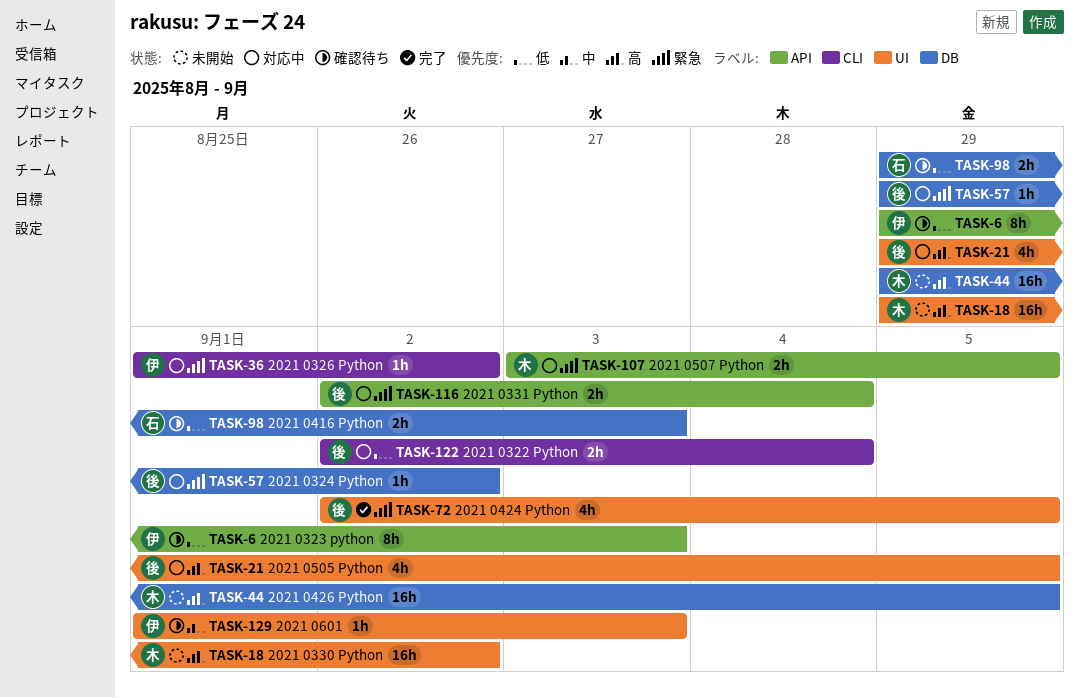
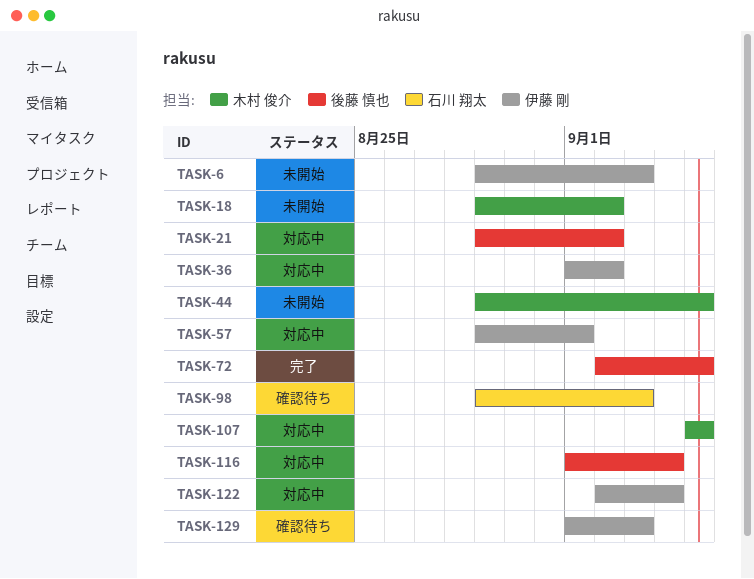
TASK-6, status: 確認待ち -> 未開始
TASK-21, due: Sep 5 -> Sep 2
TASK-57, owner: 後藤 慎也 -> 伊藤 剛
TASK-57, due: Sep 2 -> Sep 1
TASK-107, start: Sep 3 -> Sep 5
TASK-116, start: Sep 2 -> Sep 1
TASK-122, owner: 後藤 慎也 -> 伊藤 剛

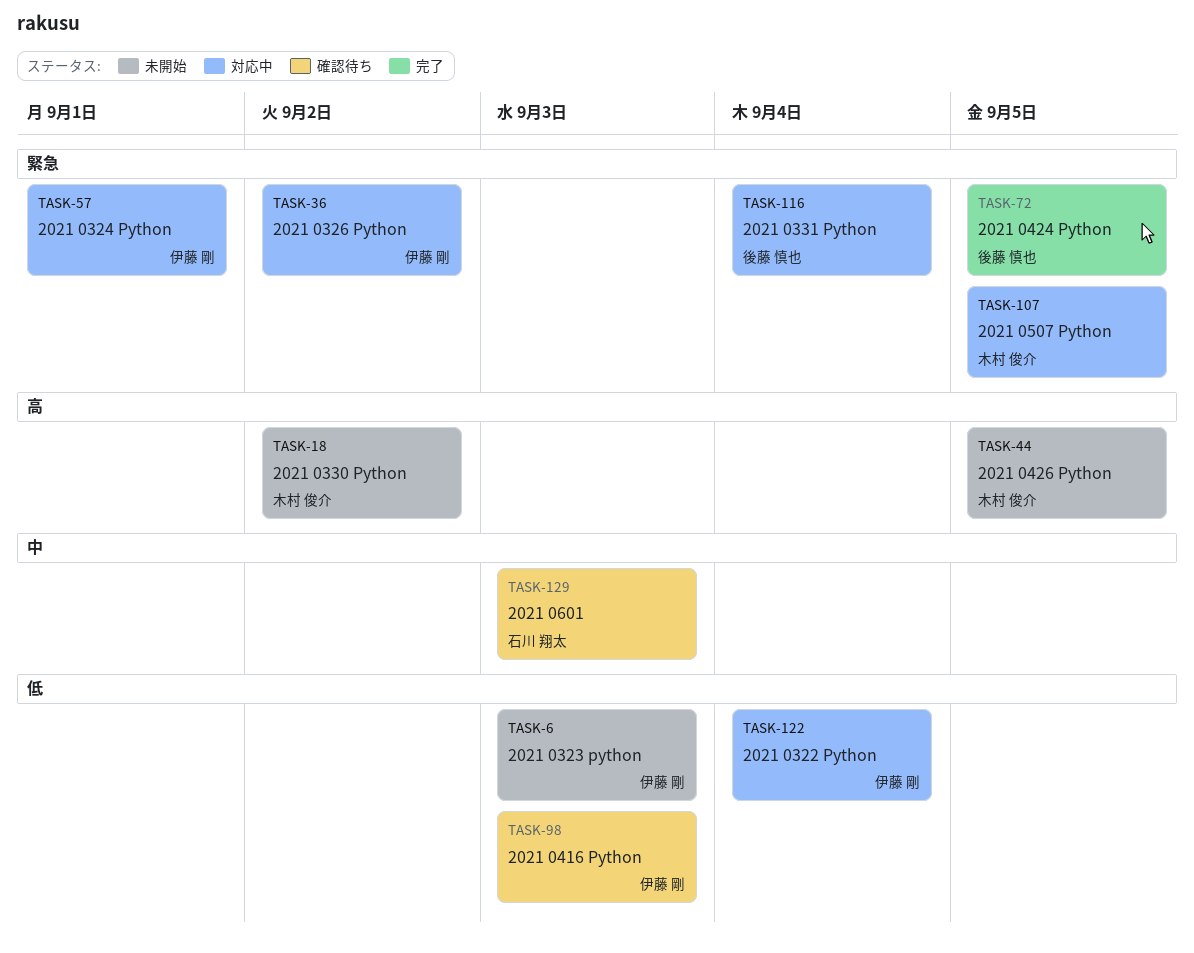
TASK-21: present -> none
TASK-98, owner: 石川 翔太 -> 伊藤 剛
TASK-129, owner: 伊藤 剛 -> 石川 翔太

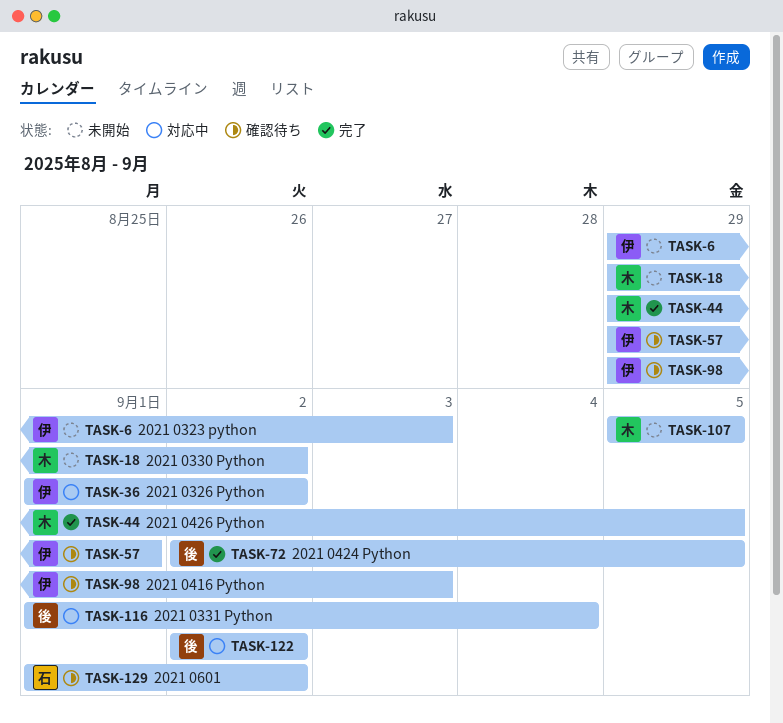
TASK-44, status: 未開始 -> 完了
TASK-57, status: 対応中 -> 確認待ち
TASK-107, status: 対応中 -> 未開始
TASK-122, owner: 伊藤 剛 -> 後藤 慎也
TASK-122, due: Sep 4 -> Sep 2
TASK-129, due: Sep 3 -> Sep 2

